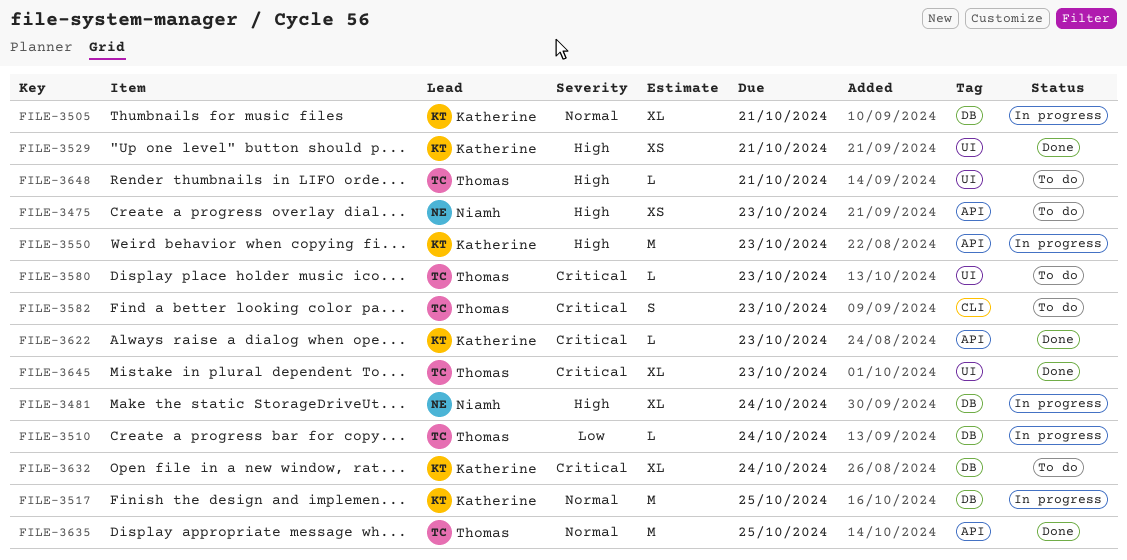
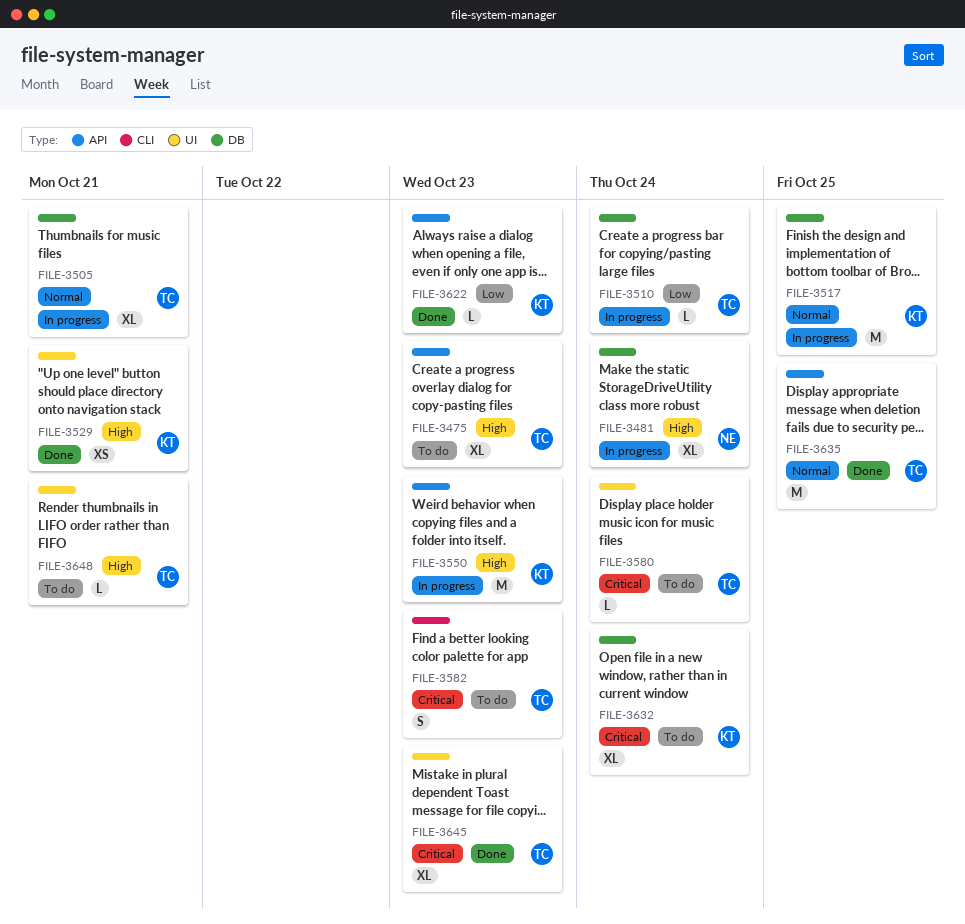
FILE-3475, owner: Niamh -> Thomas
FILE-3475, estimate: XS -> XL
FILE-3505, owner: Katherine -> Thomas
FILE-3580, due: Oct 23 -> Oct 24
FILE-3622, priority: Critical -> Low

